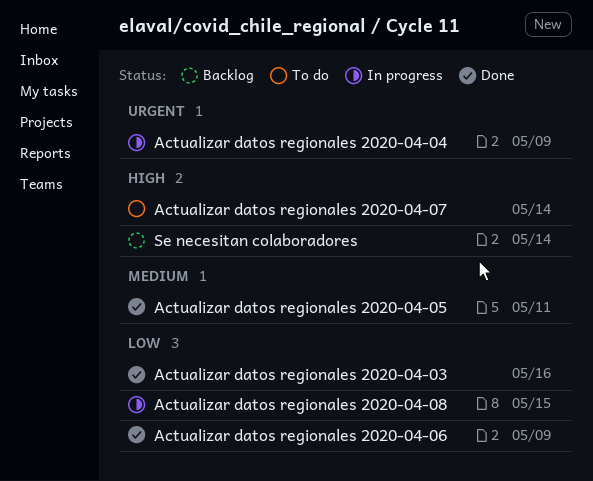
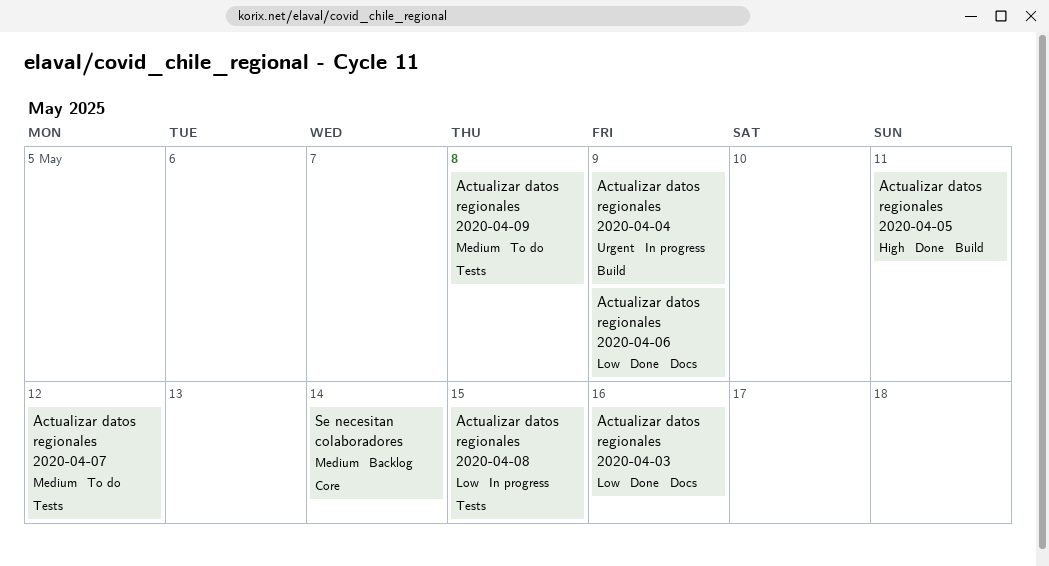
Actualizar datos regionales 2020-04-05, priority: Medium -> High
Actualizar datos regionales 2020-04-07, priority: High -> Medium
Actualizar datos regionales 2020-04-07, due: May 14 -> May 12
Actualizar datos regionales 2020-04-09: none -> present
Se necesitan colaboradores, priority: High -> Medium

